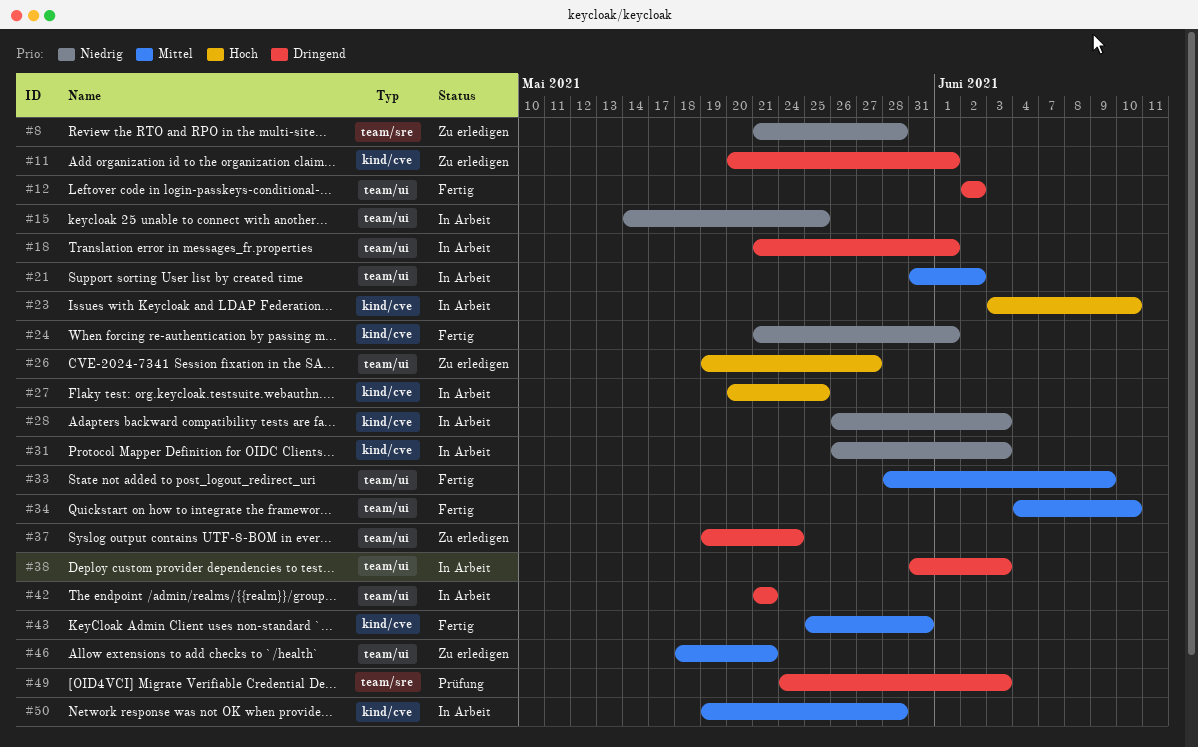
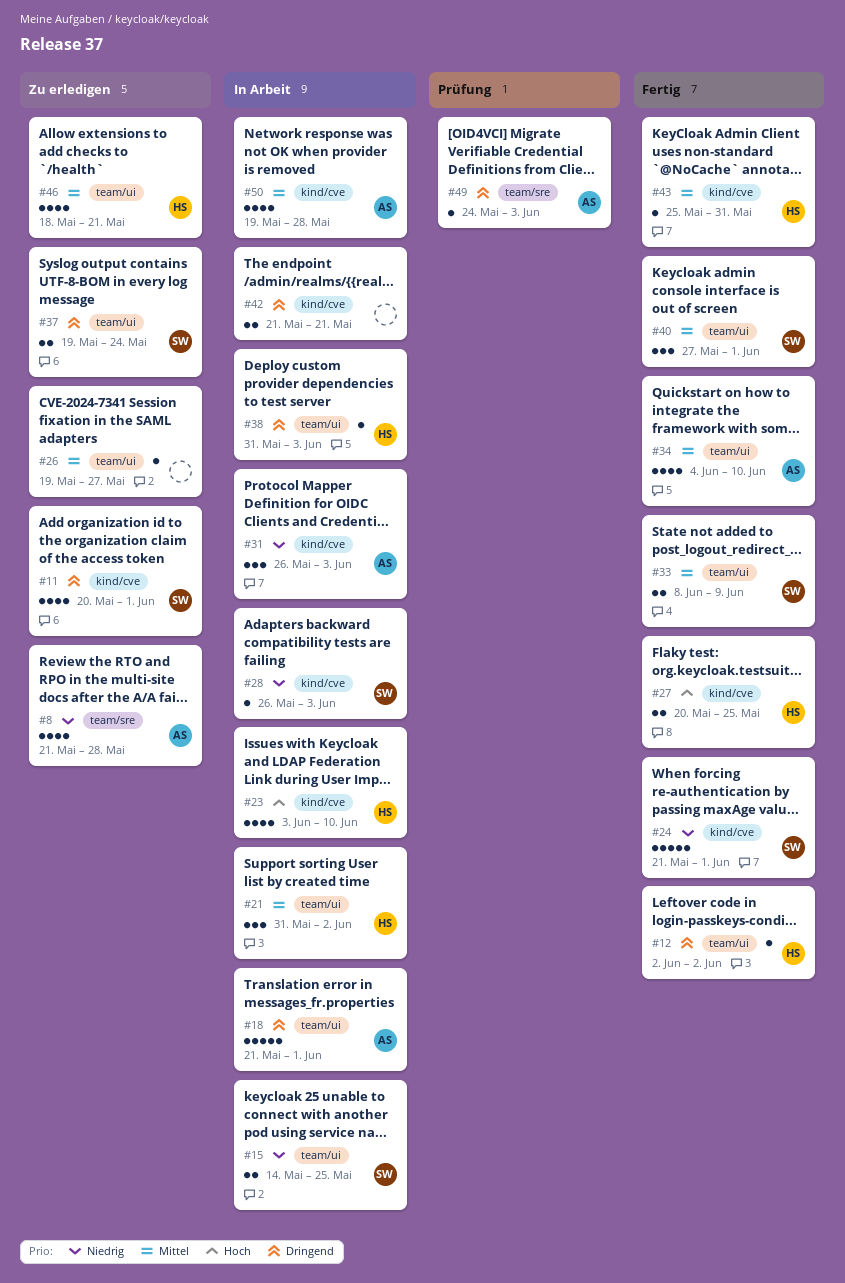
#26, priority: Hoch -> Mittel
#27, status: In Arbeit -> Fertig
#33, start: May 28 -> Jun 8
#40: none -> present
#42, label: team/ui -> kind/cve

